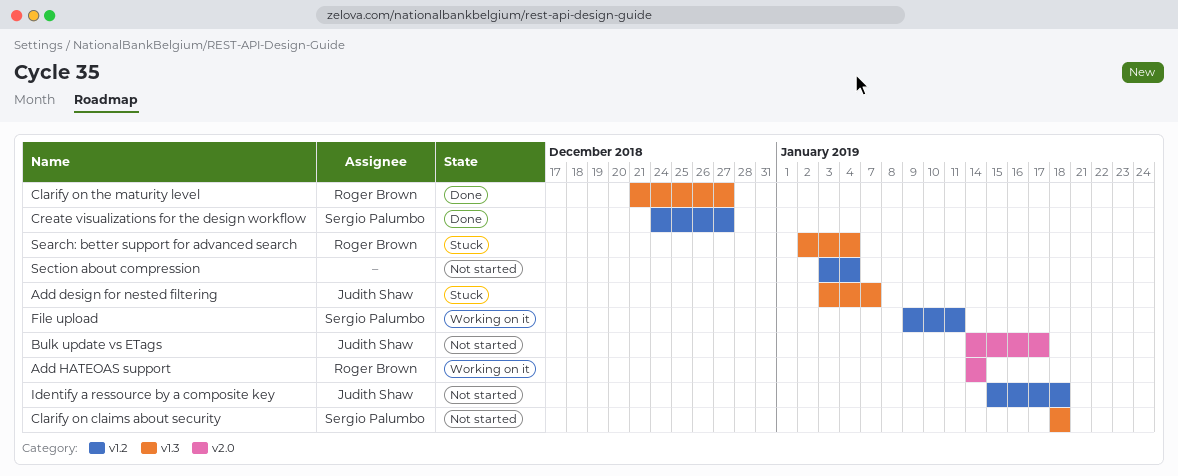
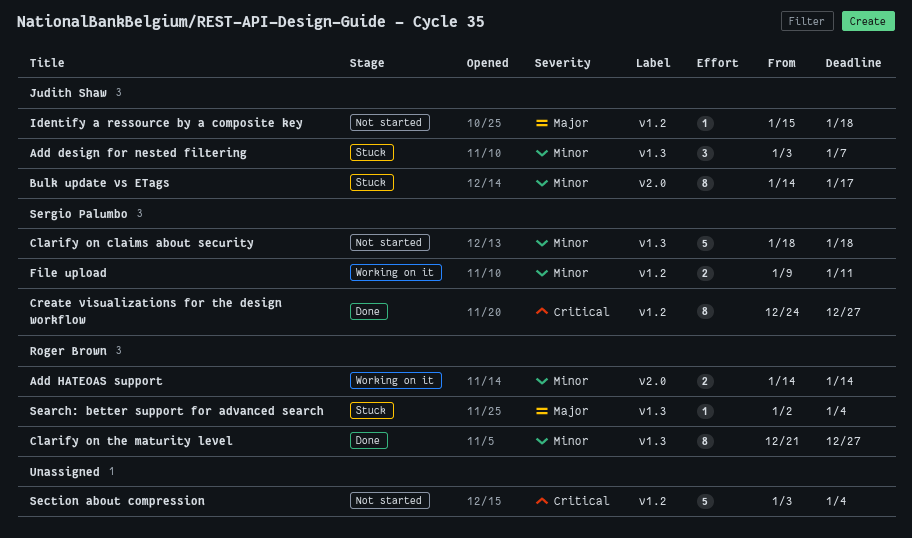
Bulk update vs ETags, status: Not started -> Stuck

